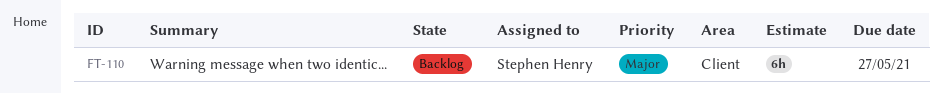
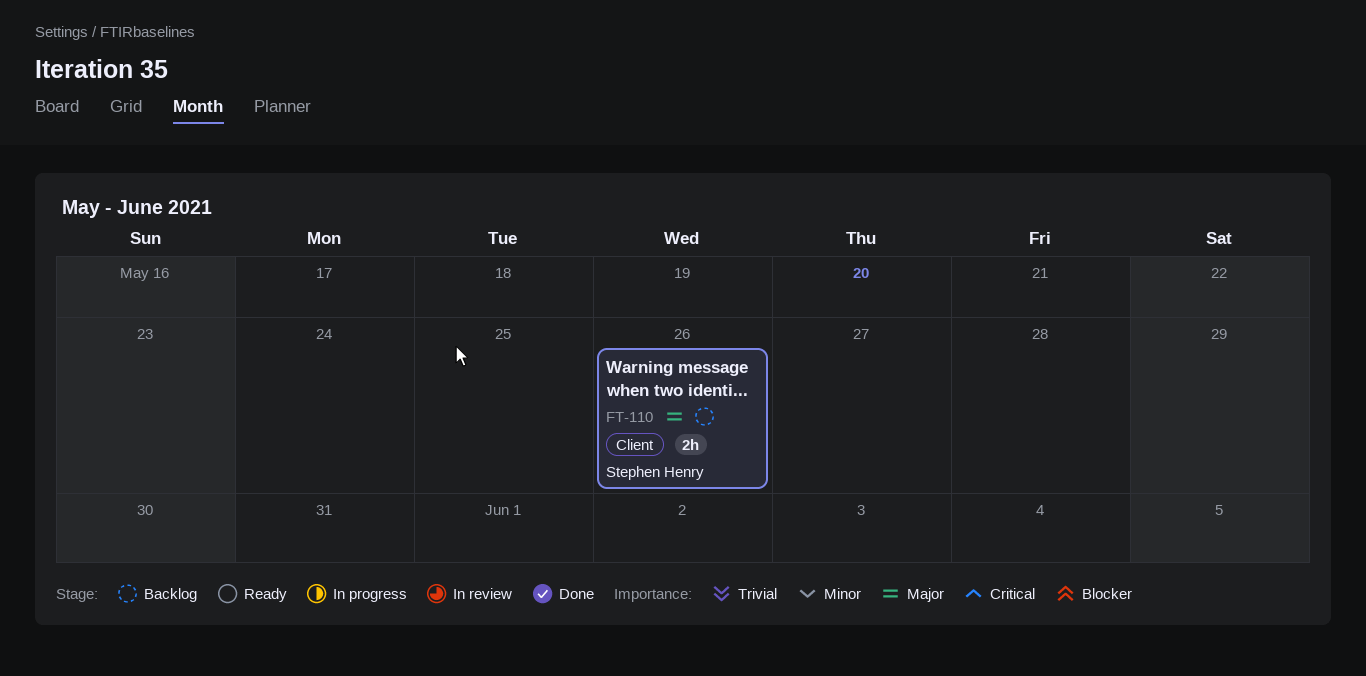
FT-110, estimate: 6h -> 2h
FT-110, due: May 27 -> May 26

